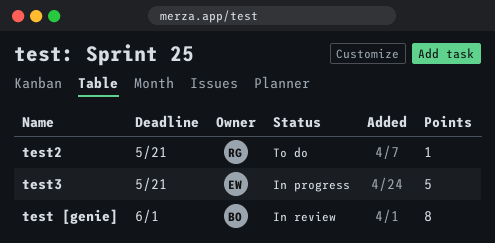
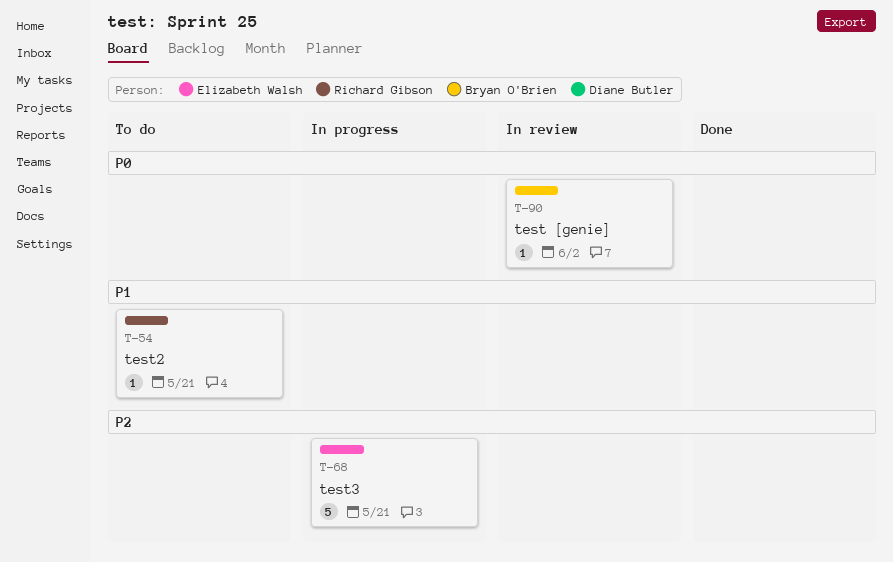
test [genie], estimate: 8 -> 1
test [genie], due: Jun 1 -> Jun 2

